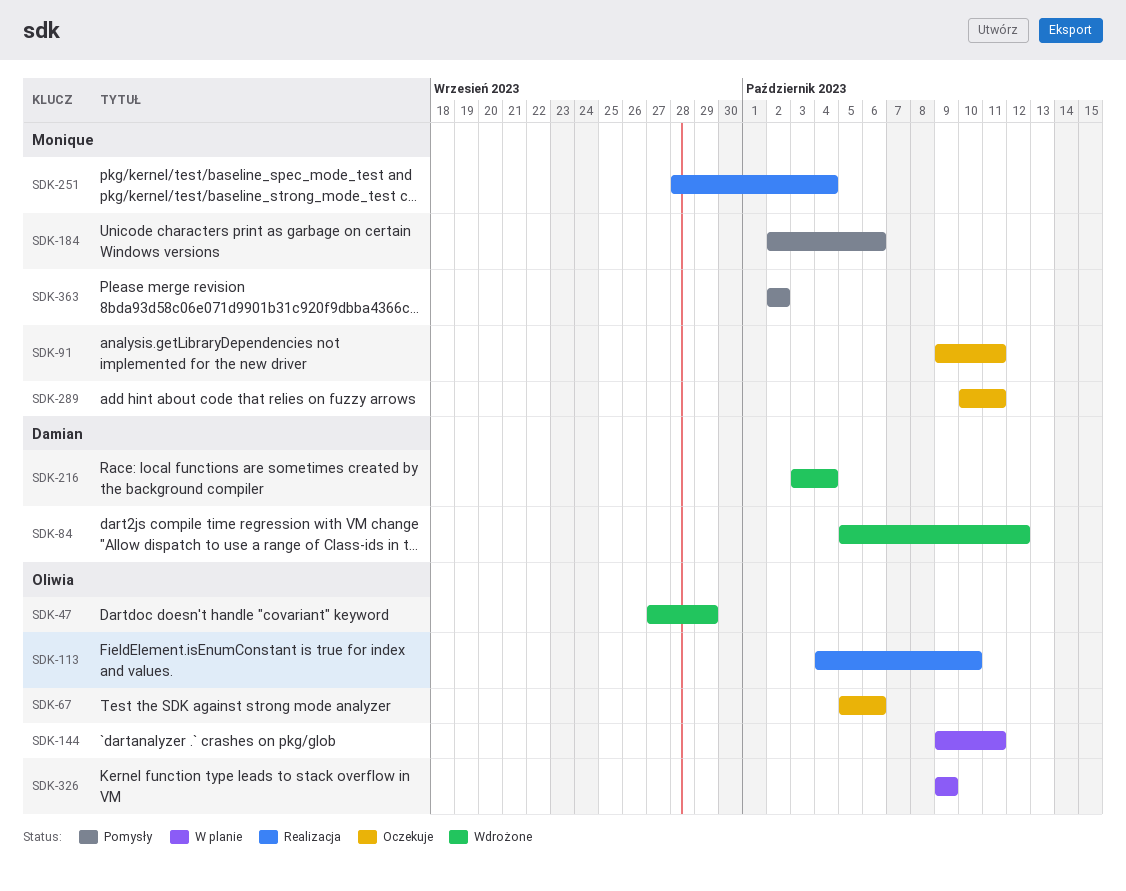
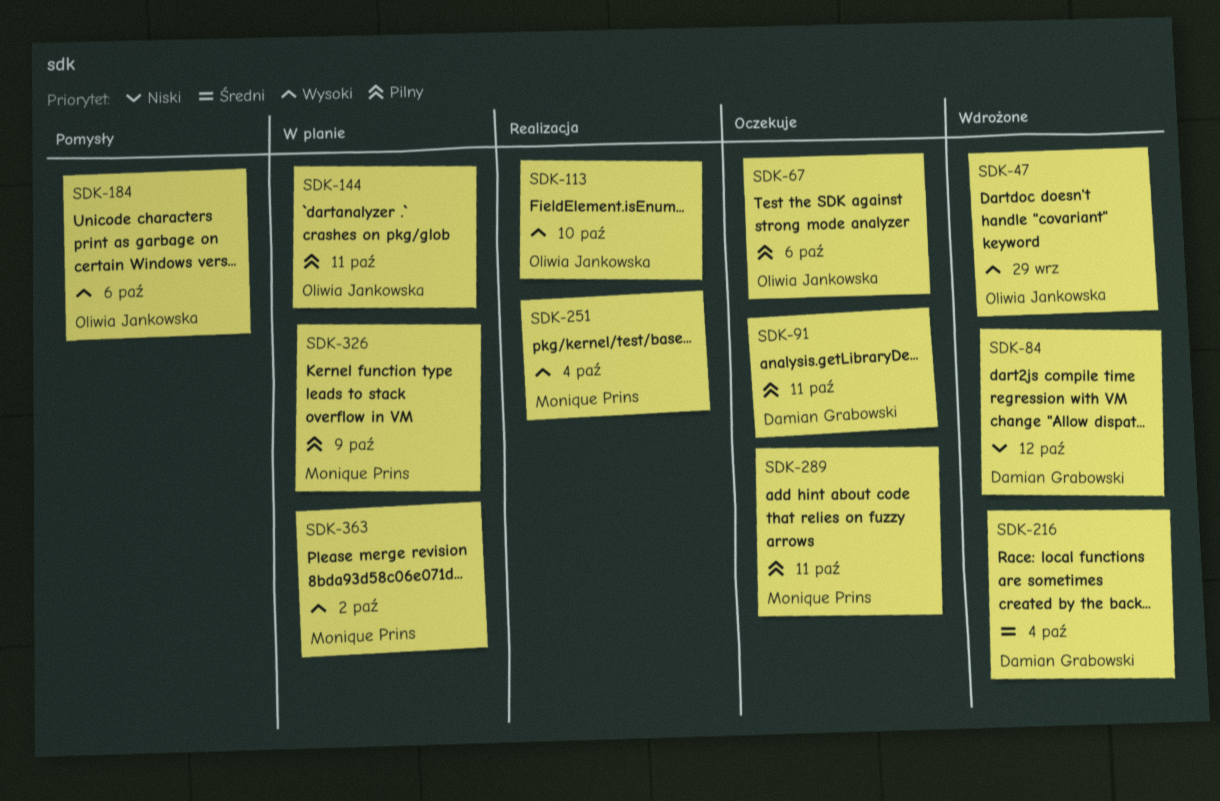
SDK-91, owner: Monique Prins -> Damian Grabowski
SDK-184, owner: Monique Prins -> Oliwia Jankowska
SDK-326, owner: Oliwia Jankowska -> Monique Prins
SDK-363, status: Pomysły -> W planie

